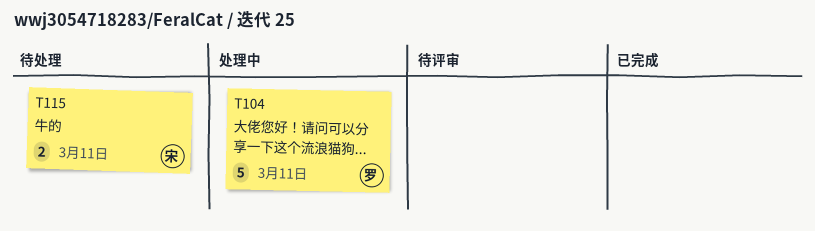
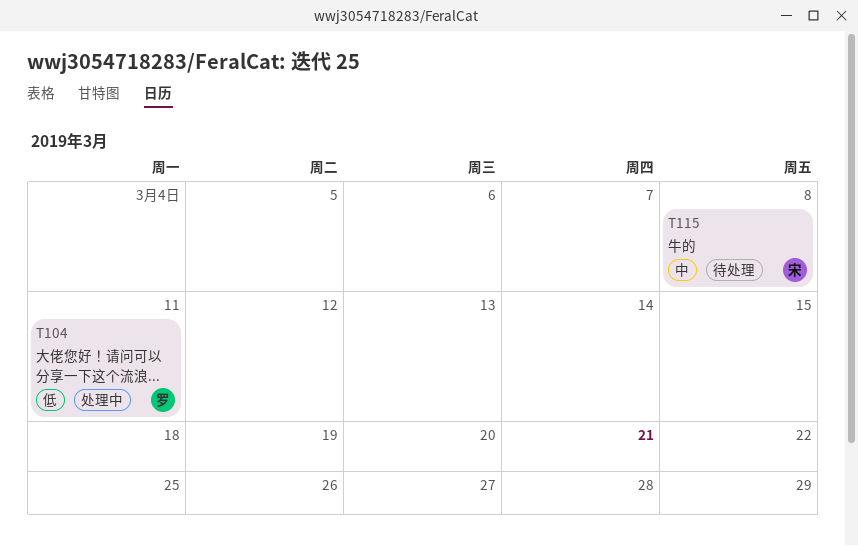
T115, due: Mar 11 -> Mar 8

